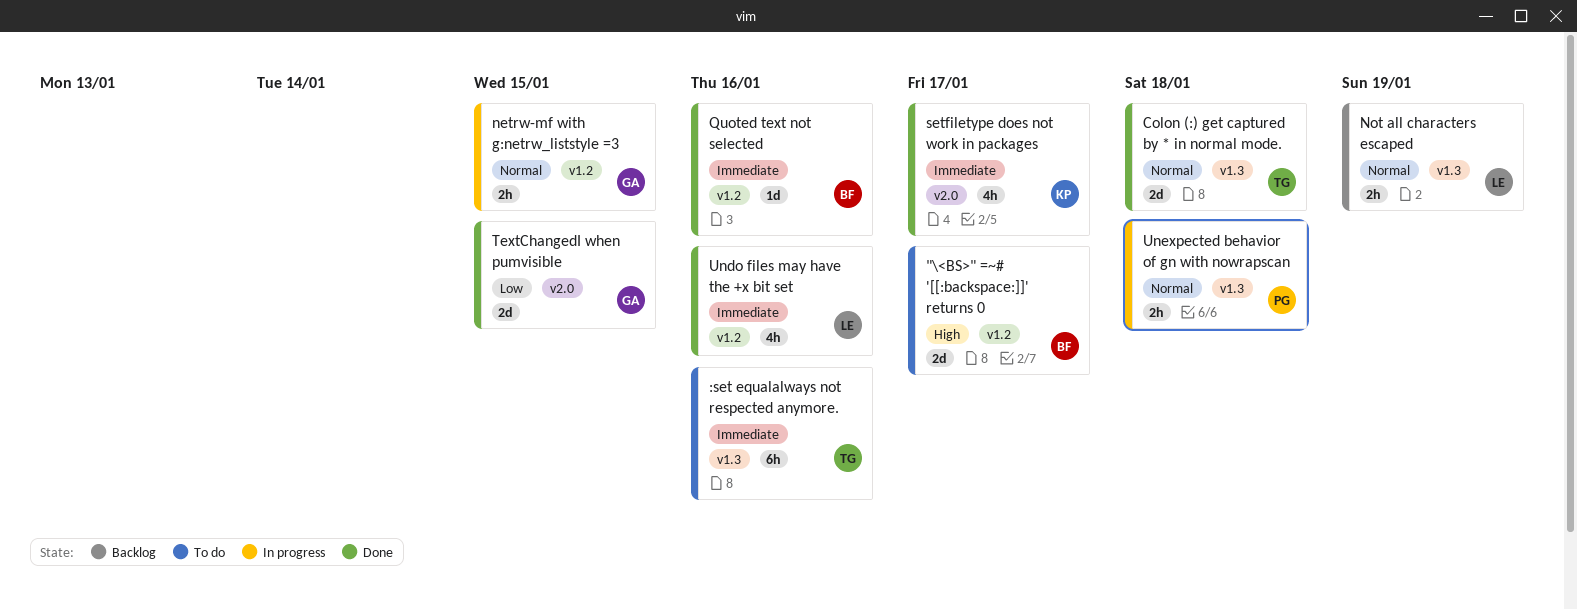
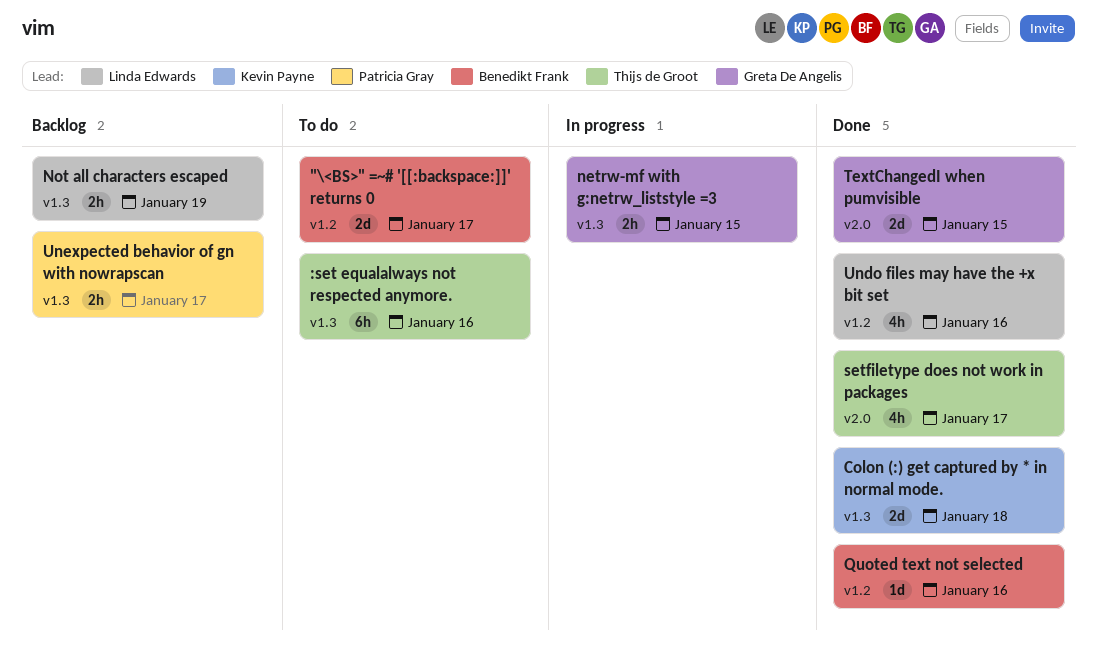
Colon (:) get captured by * in normal mode., owner: Thijs de Groot -> Kevin Payne
netrw-mf with g:netrw_liststyle =3, label: v1.2 -> v1.3
setfiletype does not work in packages, owner: Kevin Payne -> Thijs de Groot
Unexpected behavior of gn with nowrapscan, status: In progress -> Backlog
Unexpected behavior of gn with nowrapscan, due: Jan 18 -> Jan 17

